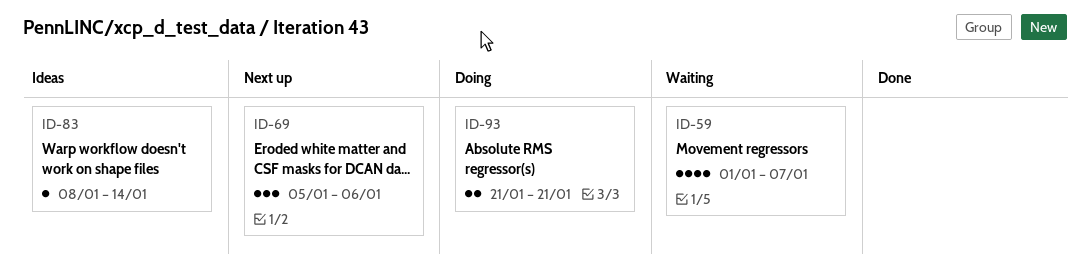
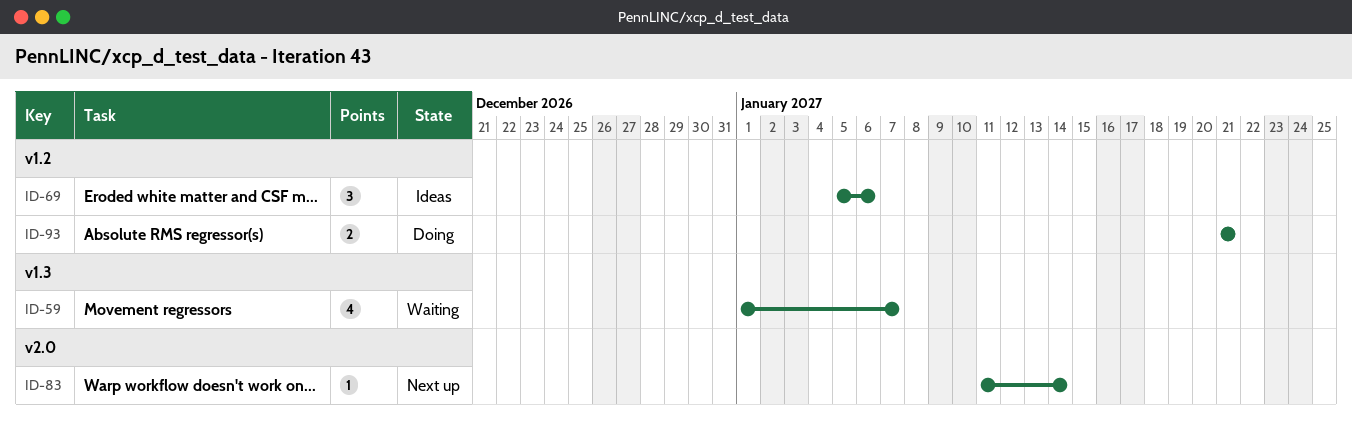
ID-69, status: Next up -> Ideas
ID-83, status: Ideas -> Next up
ID-83, start: Jan 8 -> Jan 11

